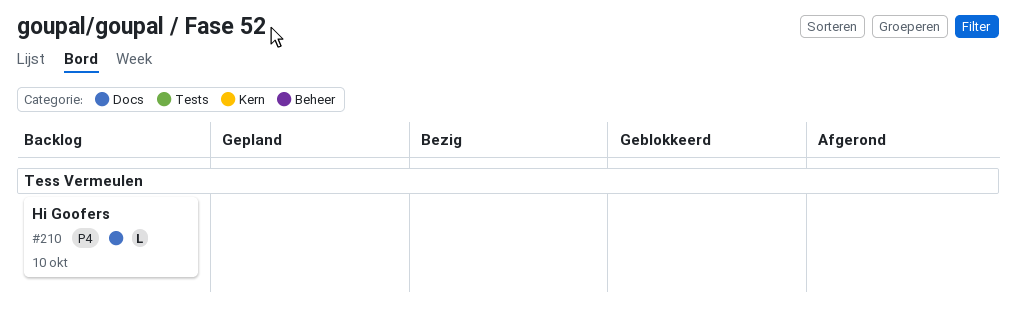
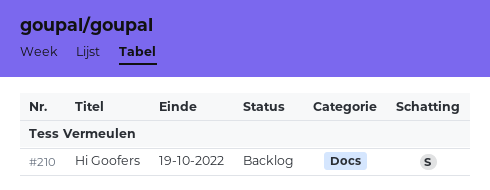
#210, estimate: L -> S
#210, due: Oct 10 -> Oct 19

